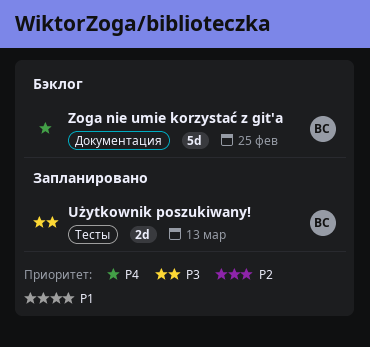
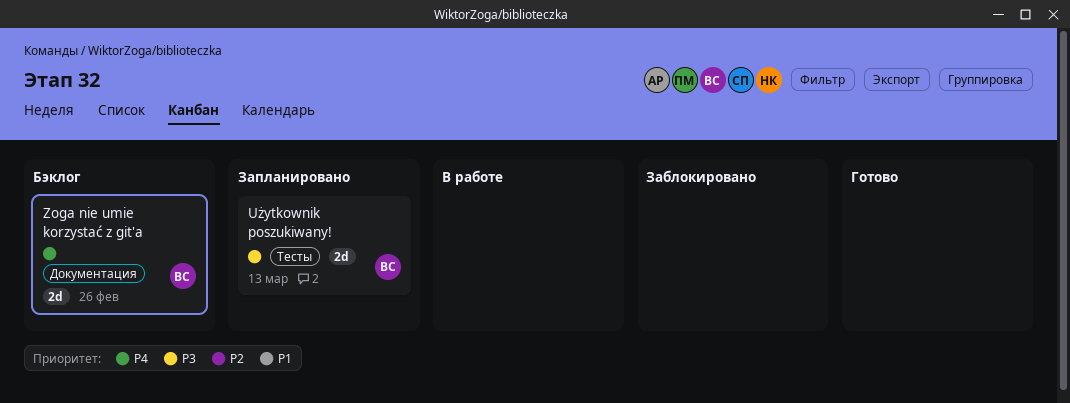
Zoga nie umie korzystać z git'a, estimate: 5d -> 2d
Zoga nie umie korzystać z git'a, due: Feb 25 -> Feb 26

